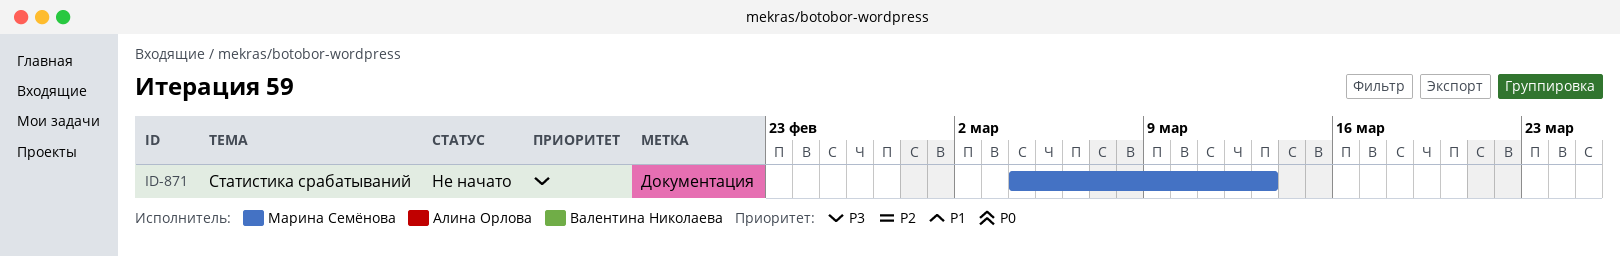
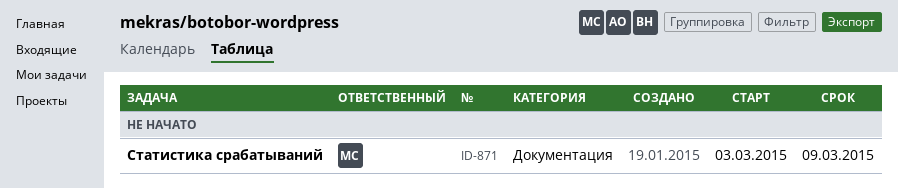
ID-871, start: Mar 4 -> Mar 3
ID-871, due: Mar 13 -> Mar 9

